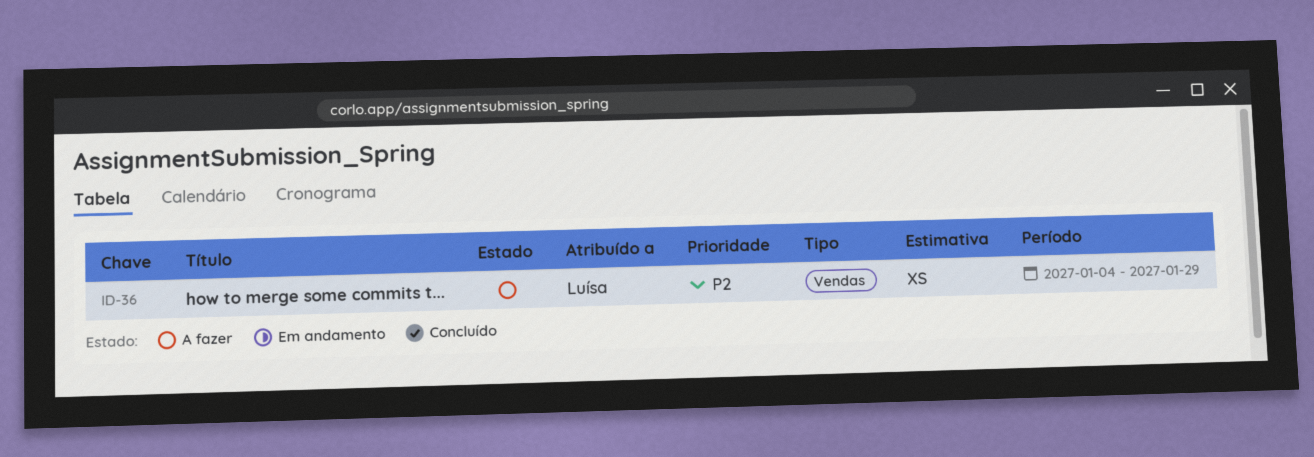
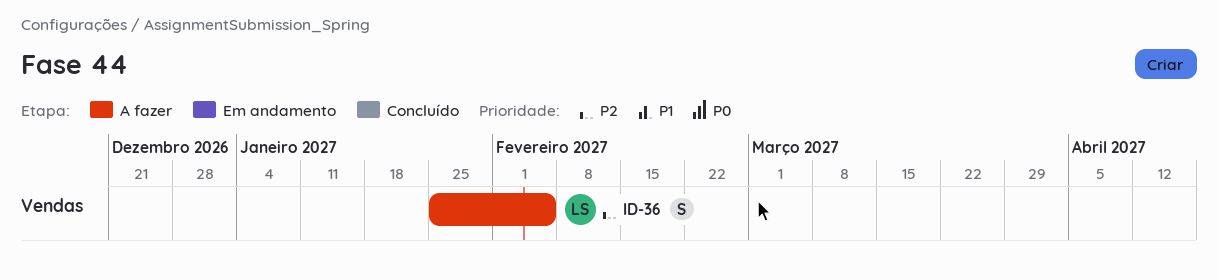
ID-36, estimate: XS -> S
ID-36, start: Jan 4 -> Jan 25
ID-36, due: Jan 29 -> Feb 5

